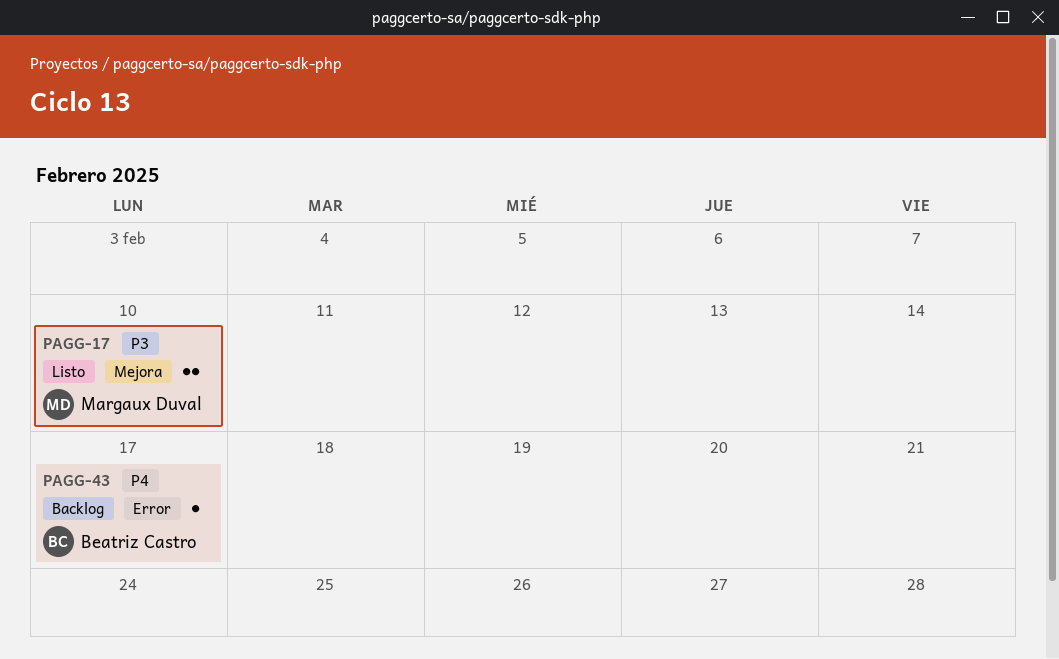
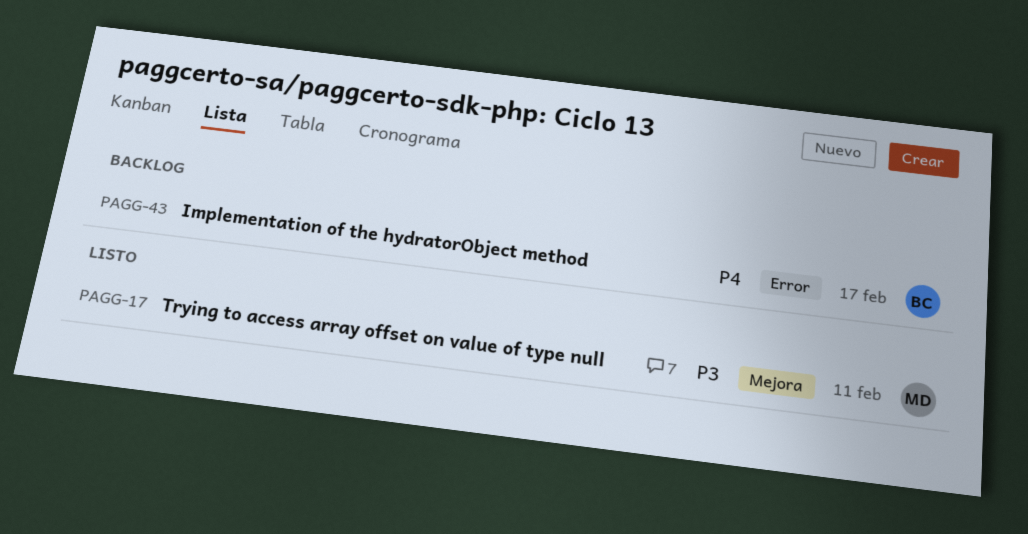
PAGG-17, due: Feb 10 -> Feb 11

